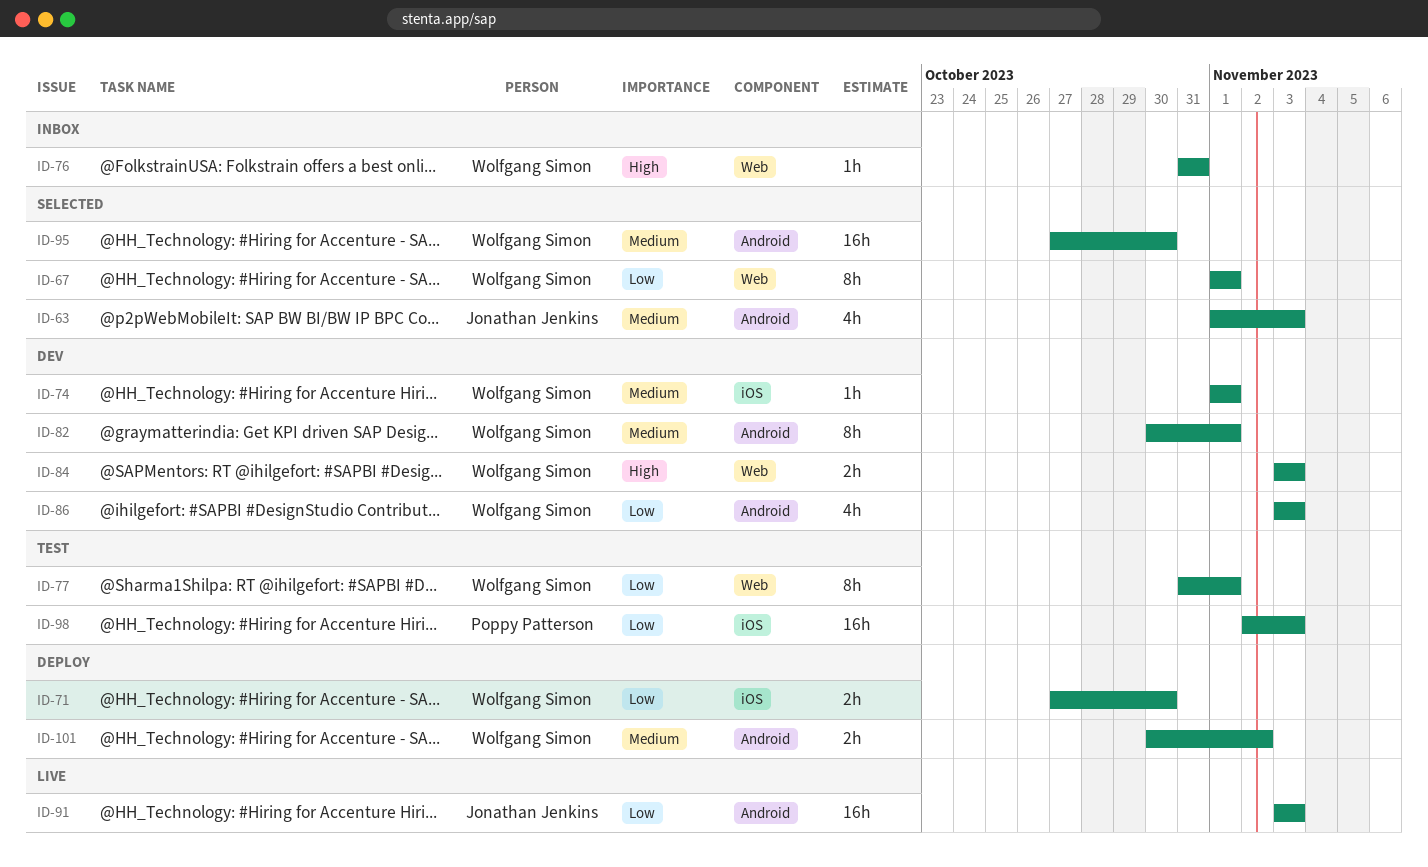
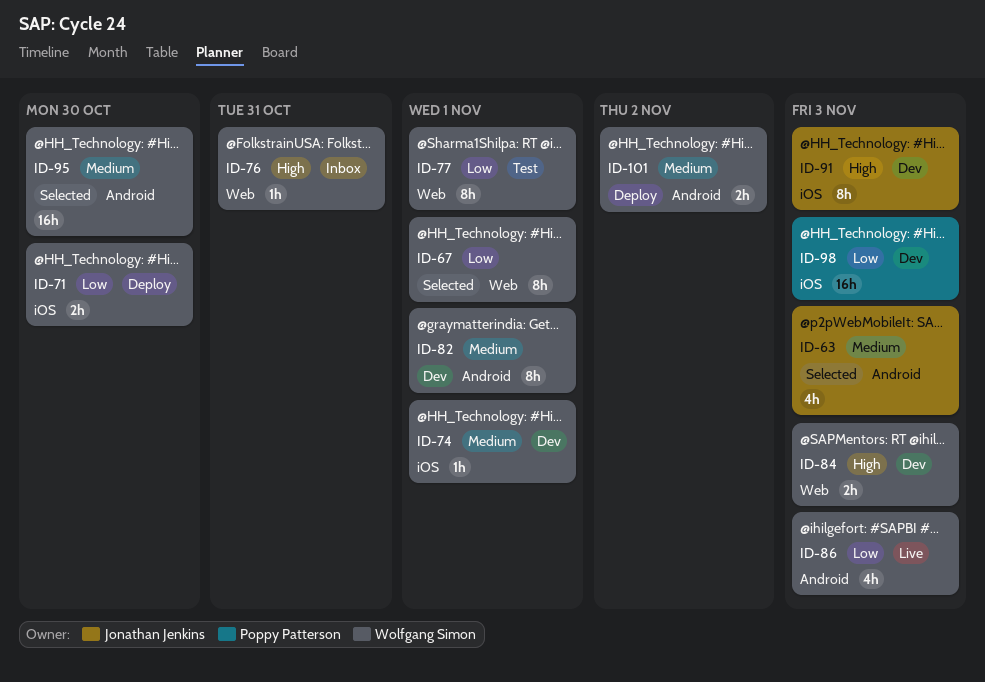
ID-86, status: Dev -> Live
ID-91, status: Live -> Dev
ID-91, priority: Low -> High
ID-91, label: Android -> iOS
ID-91, estimate: 16h -> 8h
ID-98, status: Test -> Dev

